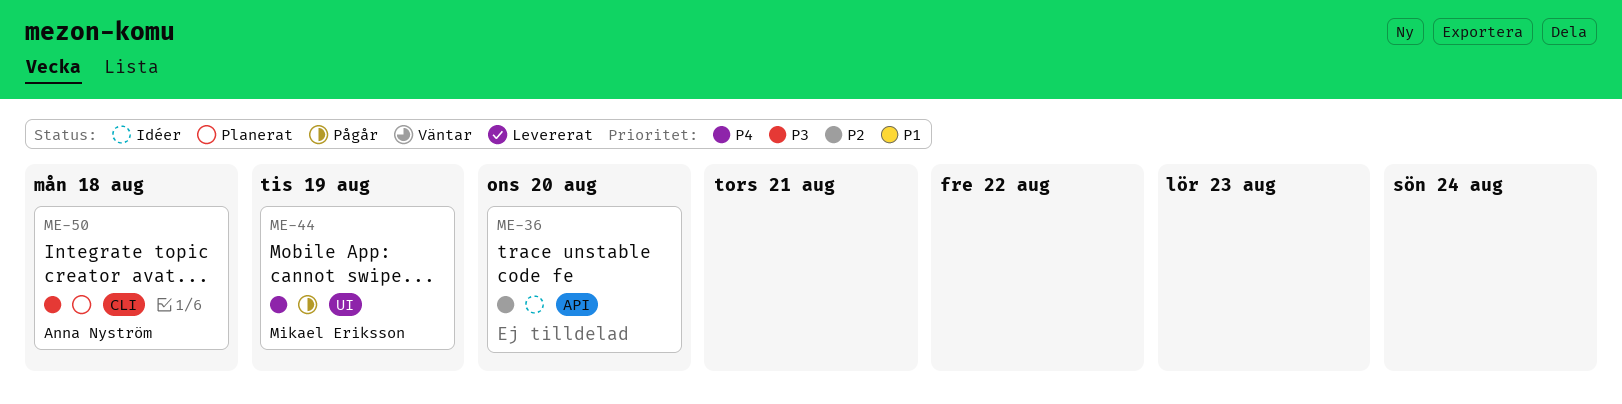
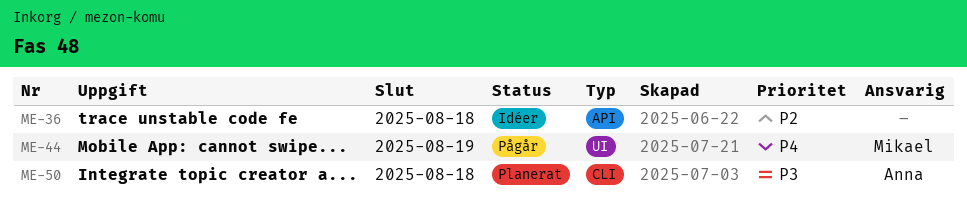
ME-36, due: Aug 20 -> Aug 18

